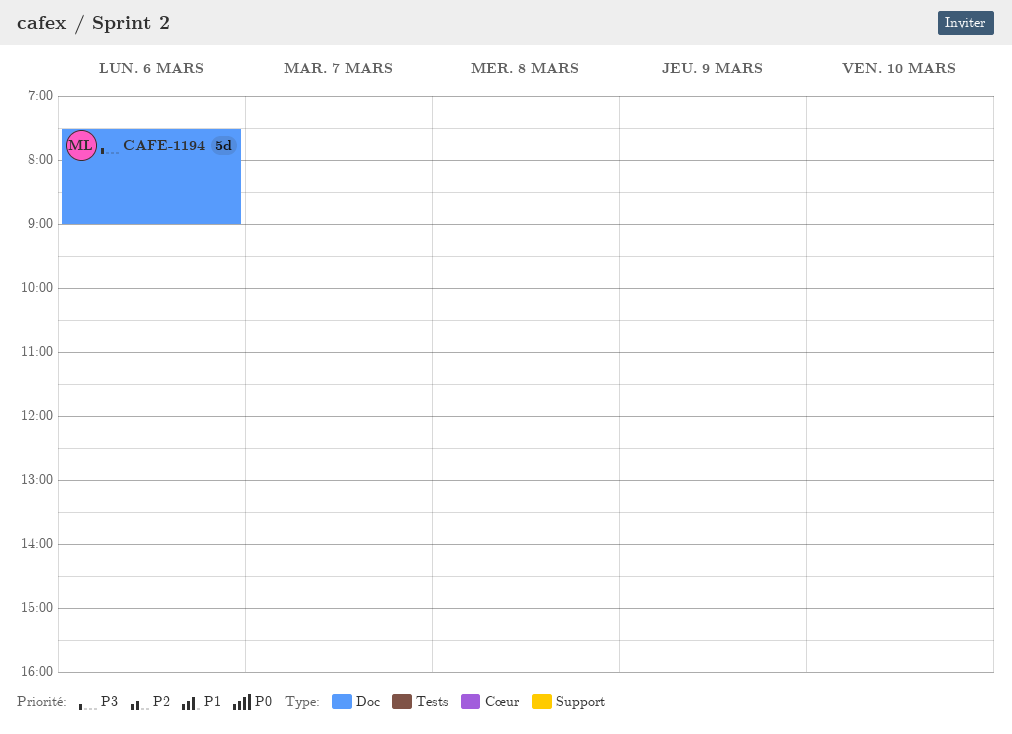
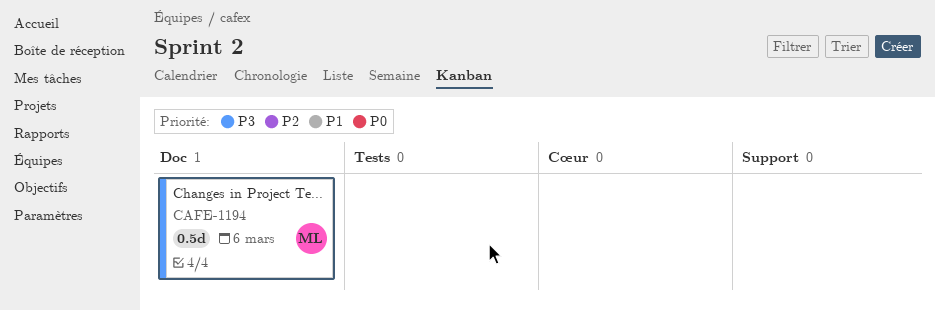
CAFE-1194, estimate: 5d -> 0.5d

